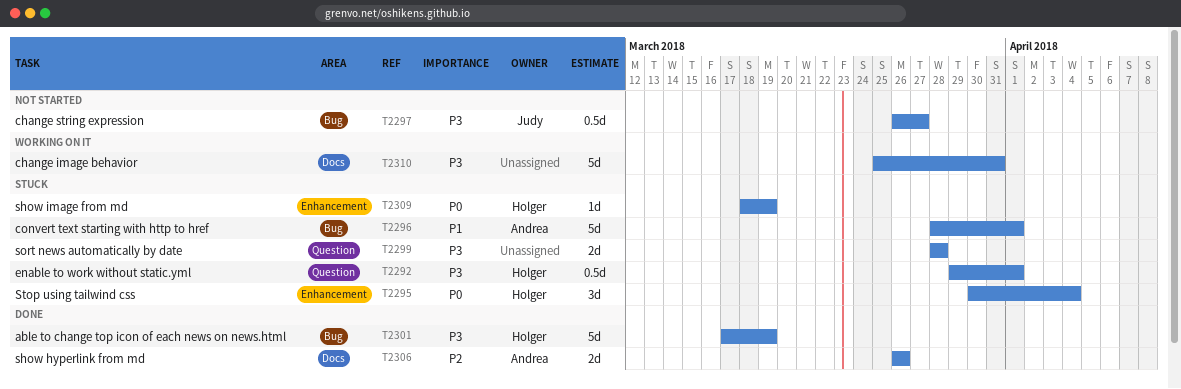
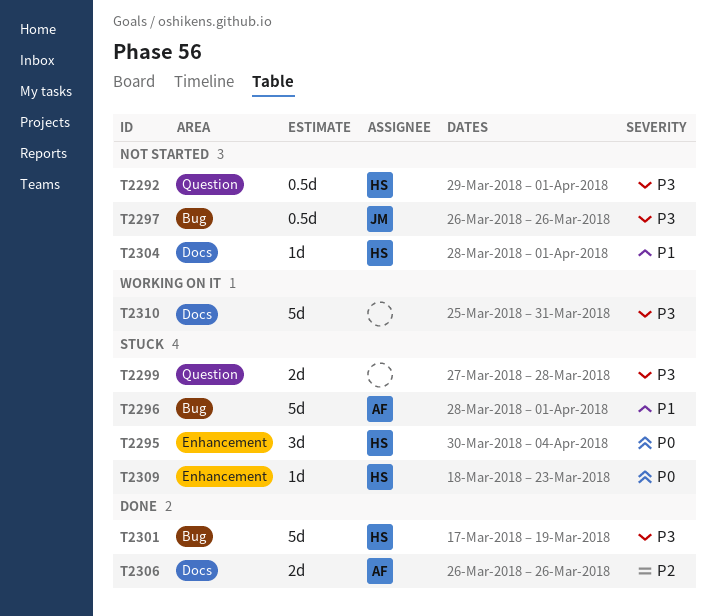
T2292, status: Stuck -> Not started
T2297, due: Mar 27 -> Mar 26
T2299, start: Mar 28 -> Mar 27
T2304: none -> present
T2309, due: Mar 19 -> Mar 23

